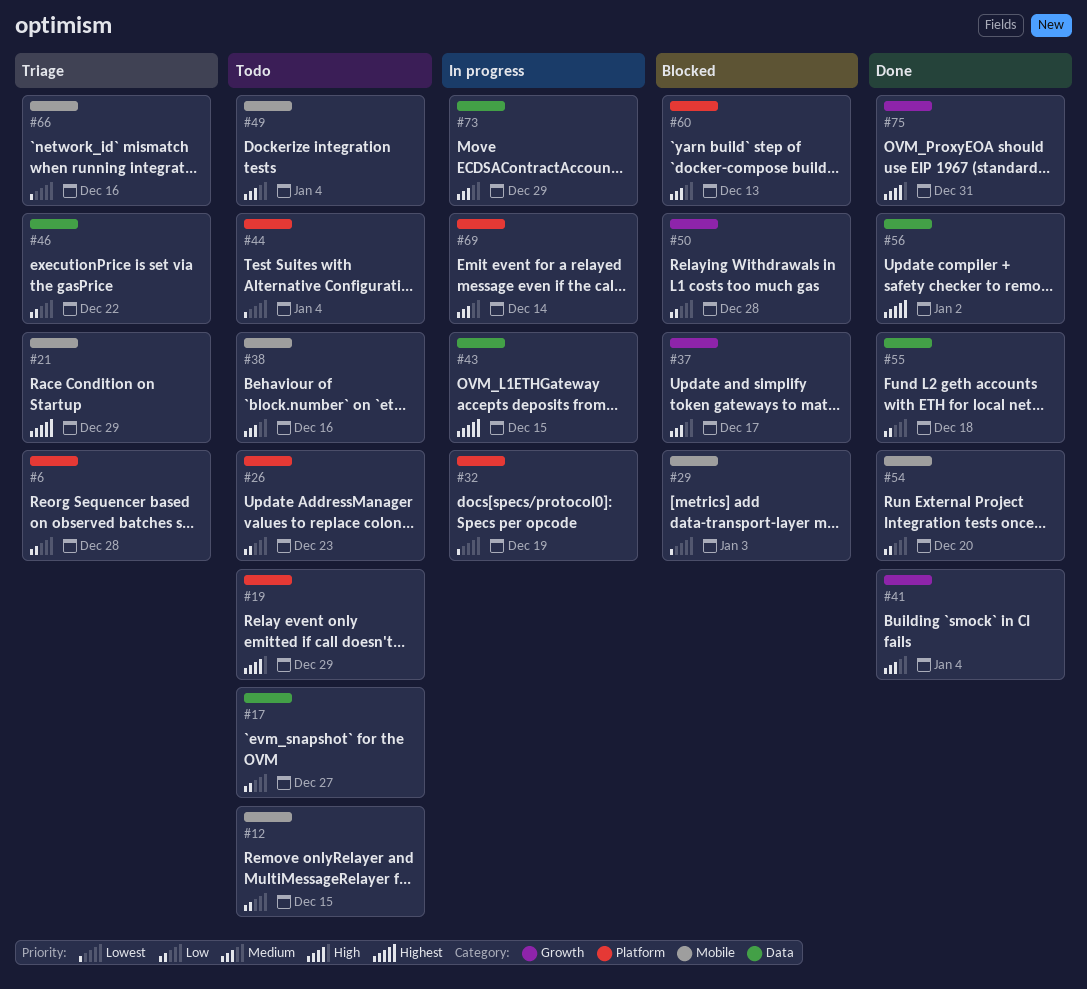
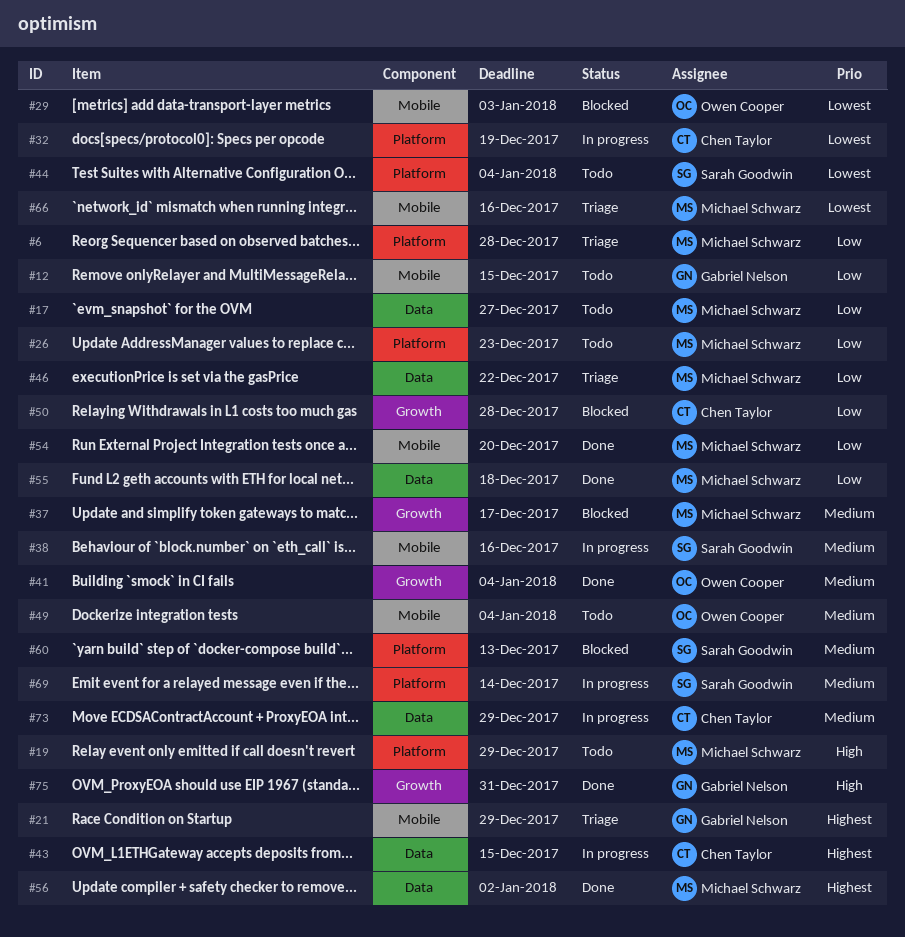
#38, status: Todo -> In progress

